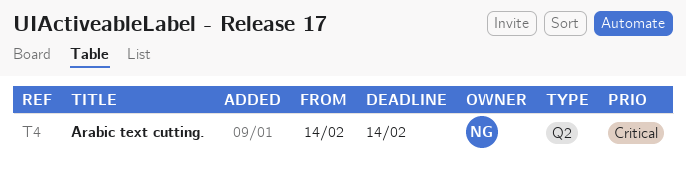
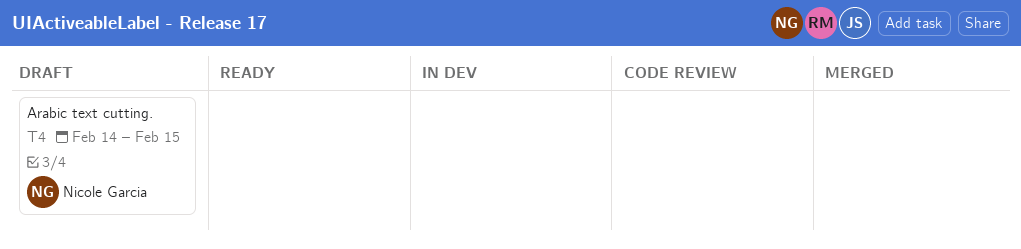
T4, due: Feb 14 -> Feb 15

